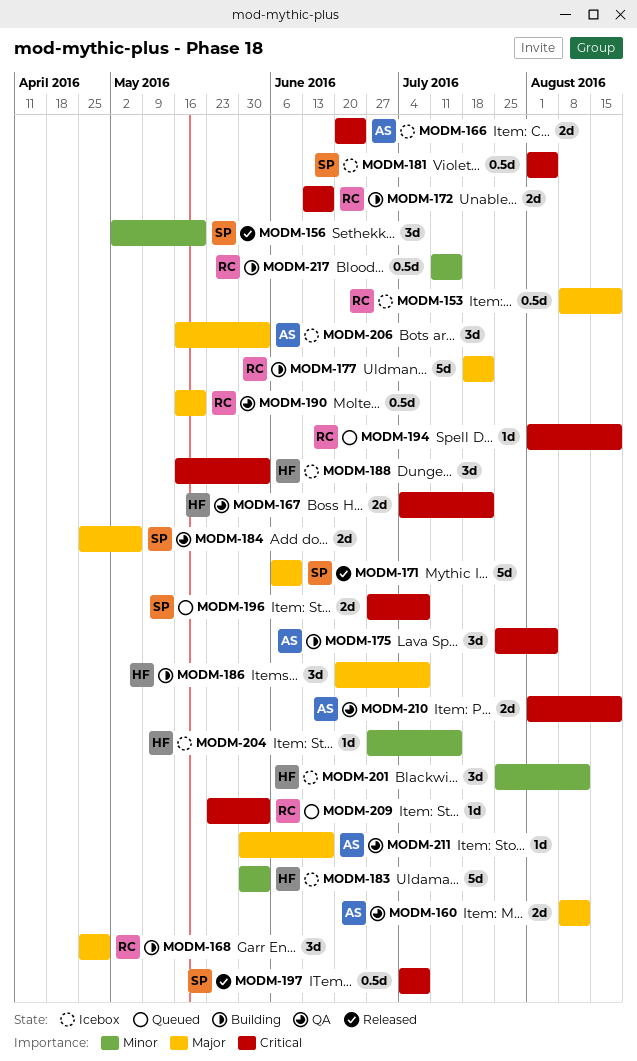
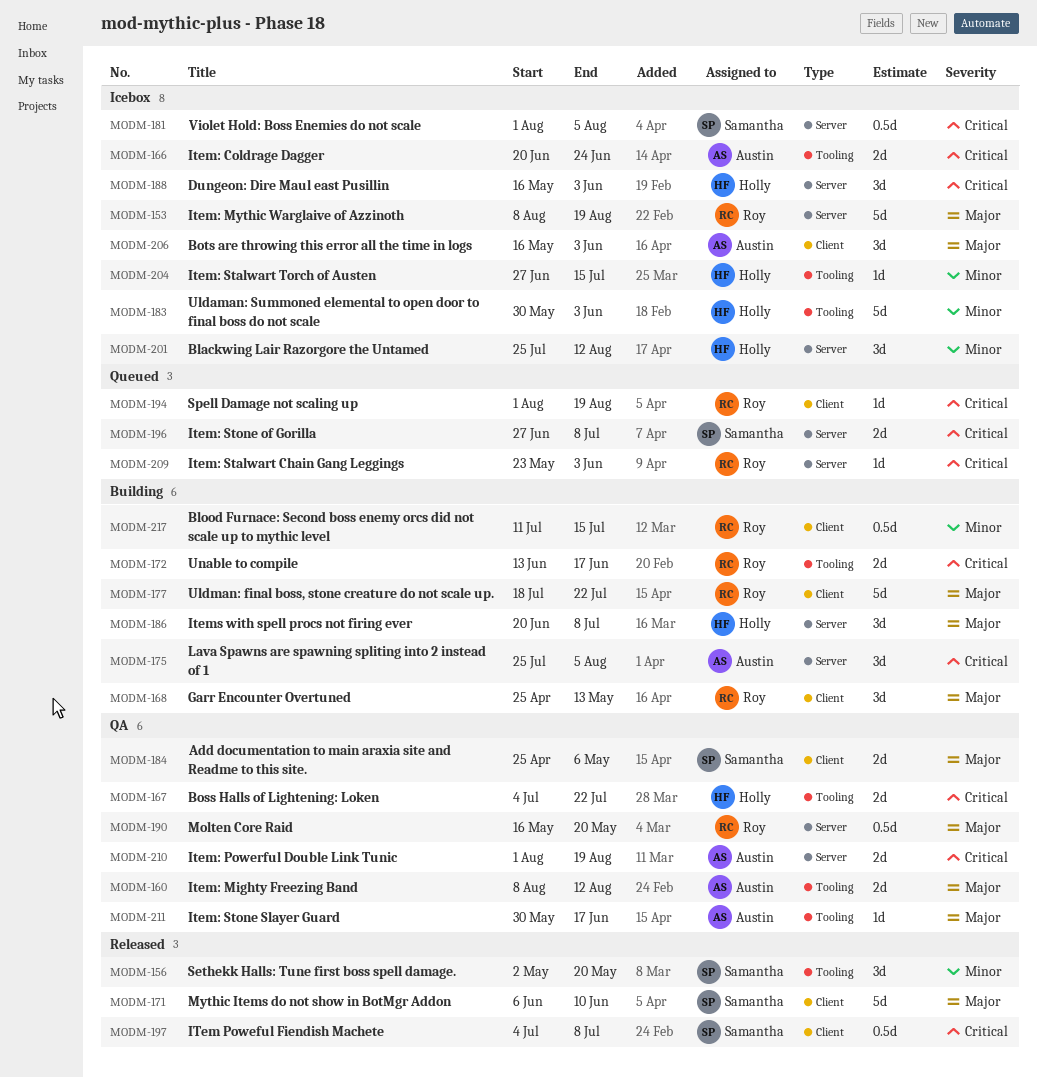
MODM-153, estimate: 0.5d -> 5d
MODM-168, due: Apr 29 -> May 13

